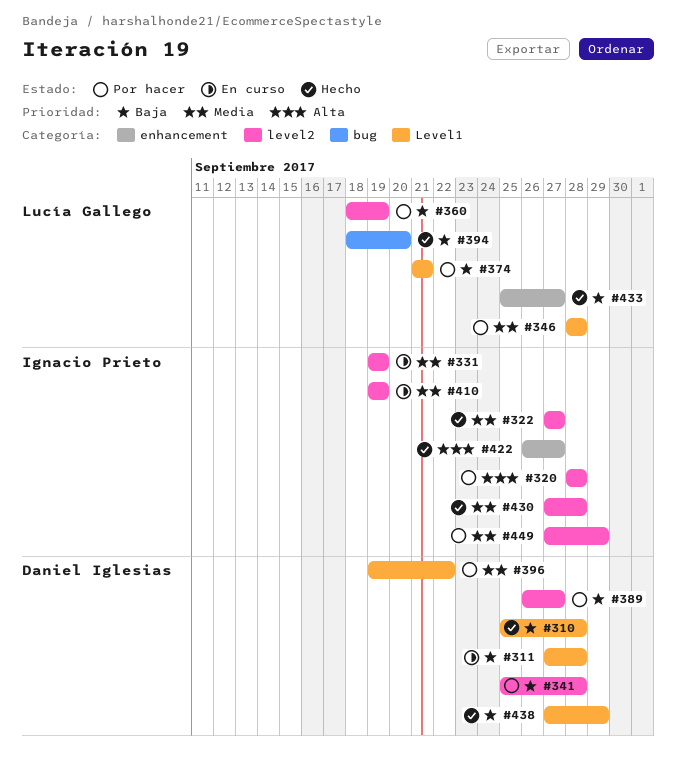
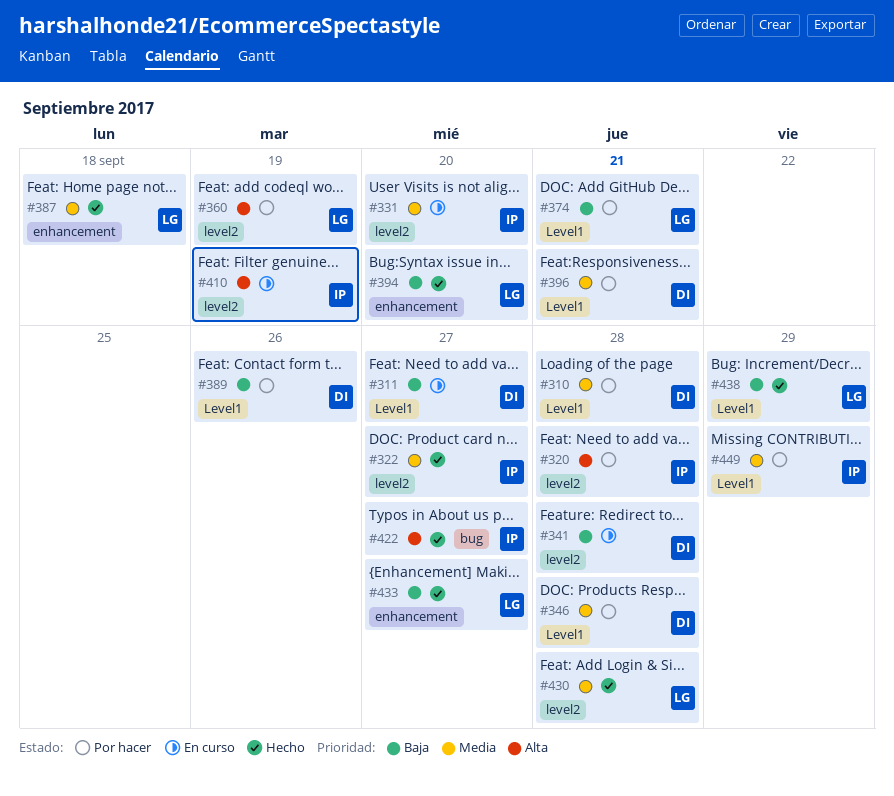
#310, status: Hecho -> Por hacer
#310, priority: Baja -> Media
#311, due: Sep 28 -> Sep 27
#331, due: Sep 19 -> Sep 20
#341, status: Por hacer -> En curso
#346, owner: Lucía Gallego -> Daniel Iglesias
#360, priority: Baja -> Alta
#387: none -> present
#389, label: level2 -> Level1
#389, due: Sep 27 -> Sep 26
#394, label: bug -> enhancement
#396, due: Sep 22 -> Sep 21
#410, priority: Media -> Alta
#422, label: enhancement -> bug
#430, owner: Ignacio Prieto -> Lucía Gallego
#438, owner: Daniel Iglesias -> Lucía Gallego
#449, label: level2 -> Level1

